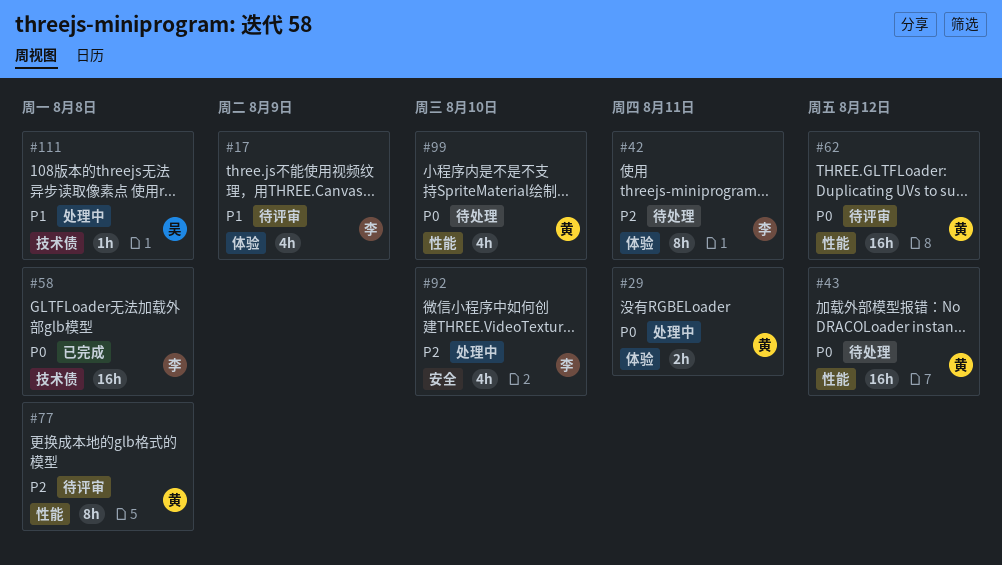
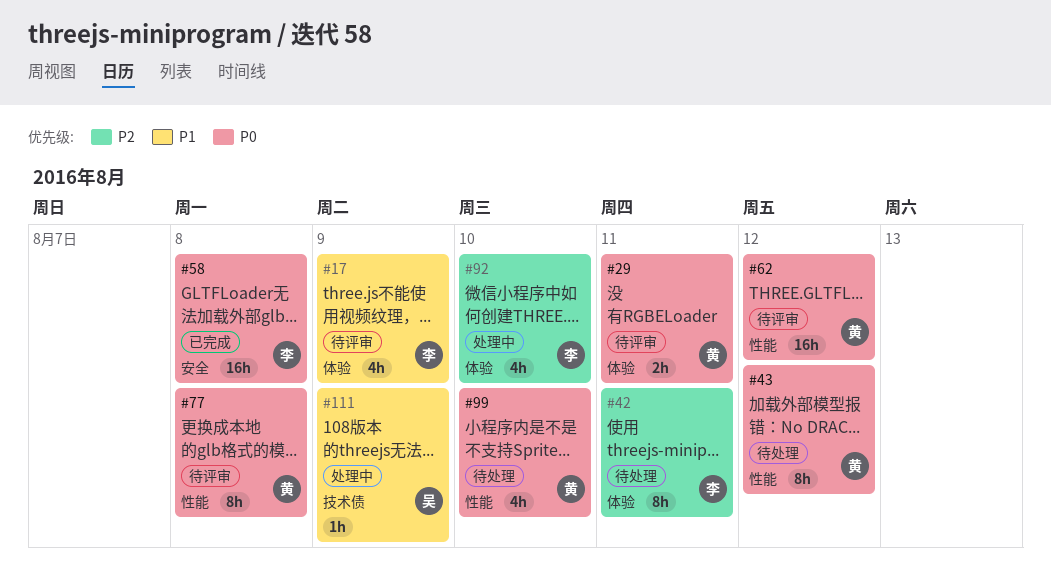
#29, status: 处理中 -> 待评审
#43, estimate: 16h -> 8h
#58, label: 技术债 -> 安全
#77, priority: P2 -> P0
#92, label: 安全 -> 体验
#111, due: Aug 8 -> Aug 9

